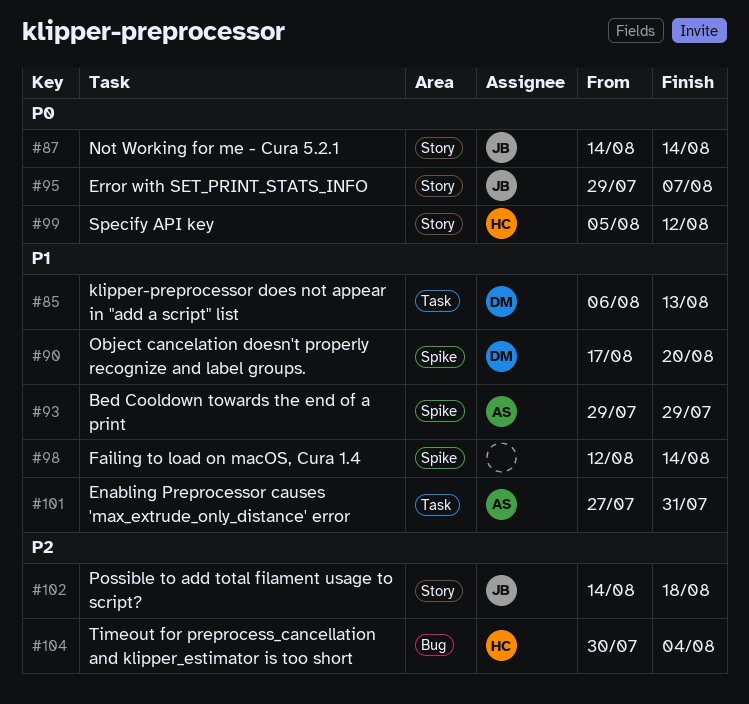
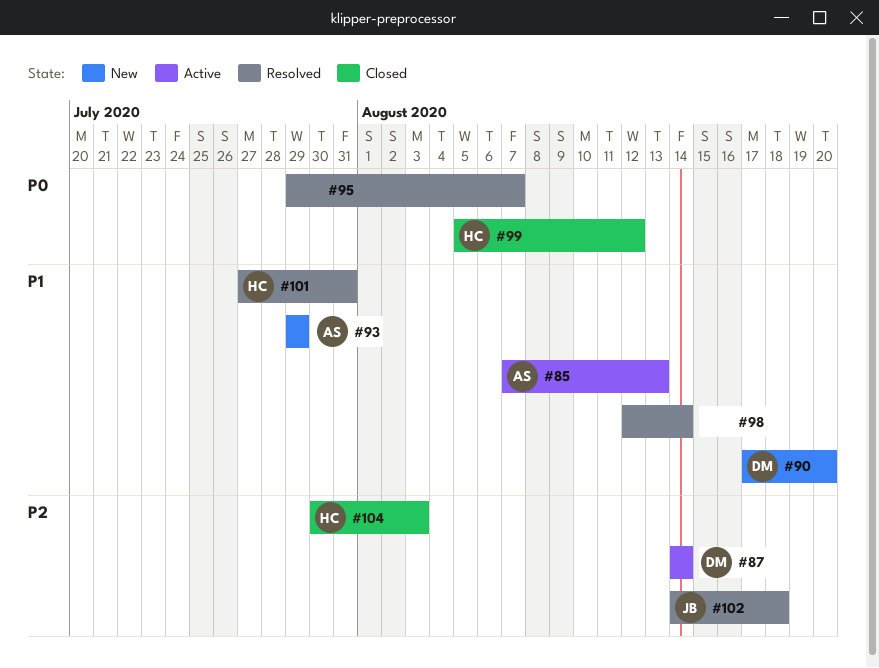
#85, owner: DM -> AS
#85, start: Aug 6 -> Aug 7
#87, owner: JB -> DM
#87, priority: P0 -> P2
#95, owner: JB -> none
#101, owner: AS -> HC
#104, due: Aug 4 -> Aug 3

